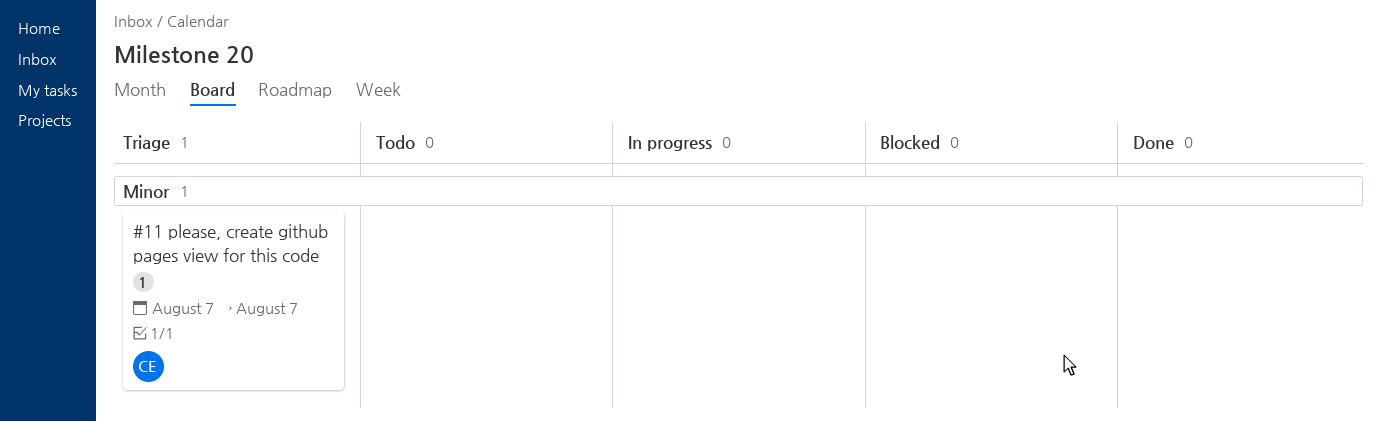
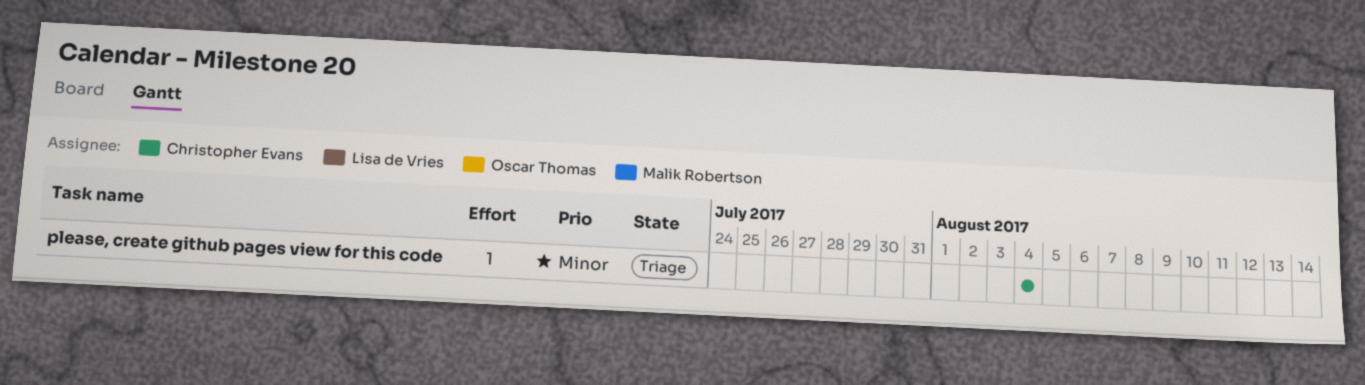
please, create github pages view for this code, start: Aug 7 -> Aug 4
please, create github pages view for this code, due: Aug 7 -> Aug 4

